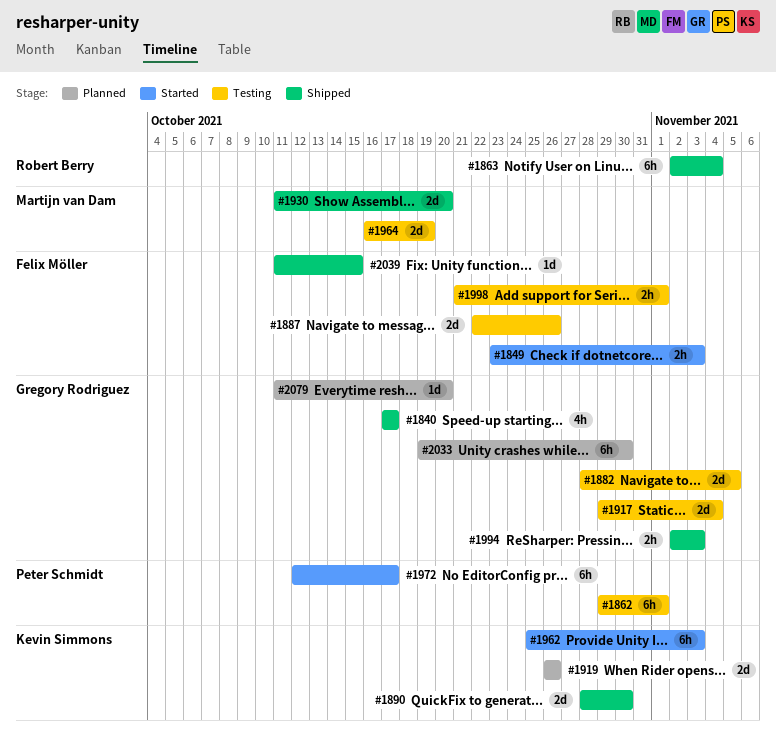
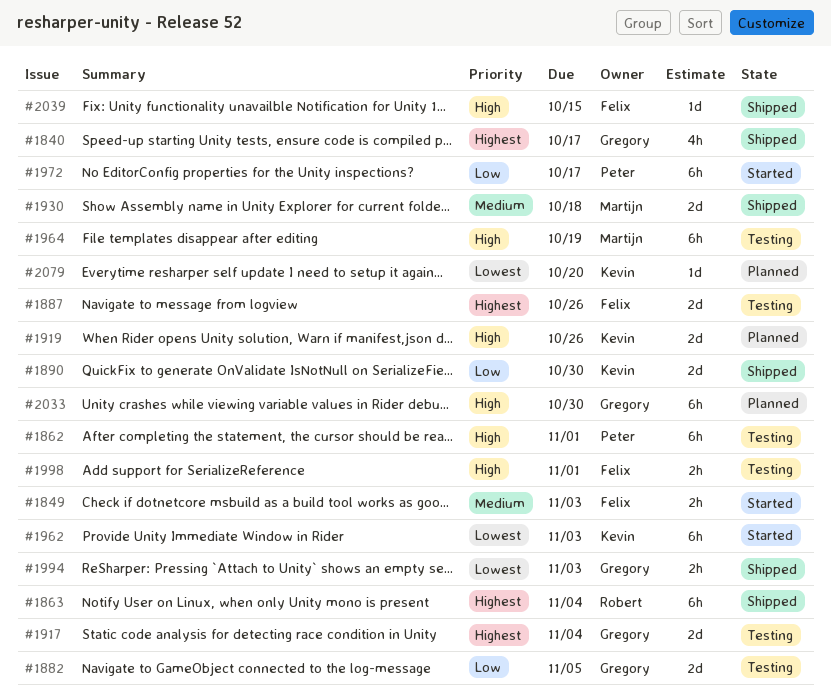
#1930, due: Oct 20 -> Oct 18
#1964, estimate: 2d -> 6h
#2079, owner: Gregory Rodriguez -> Kevin Simmons

